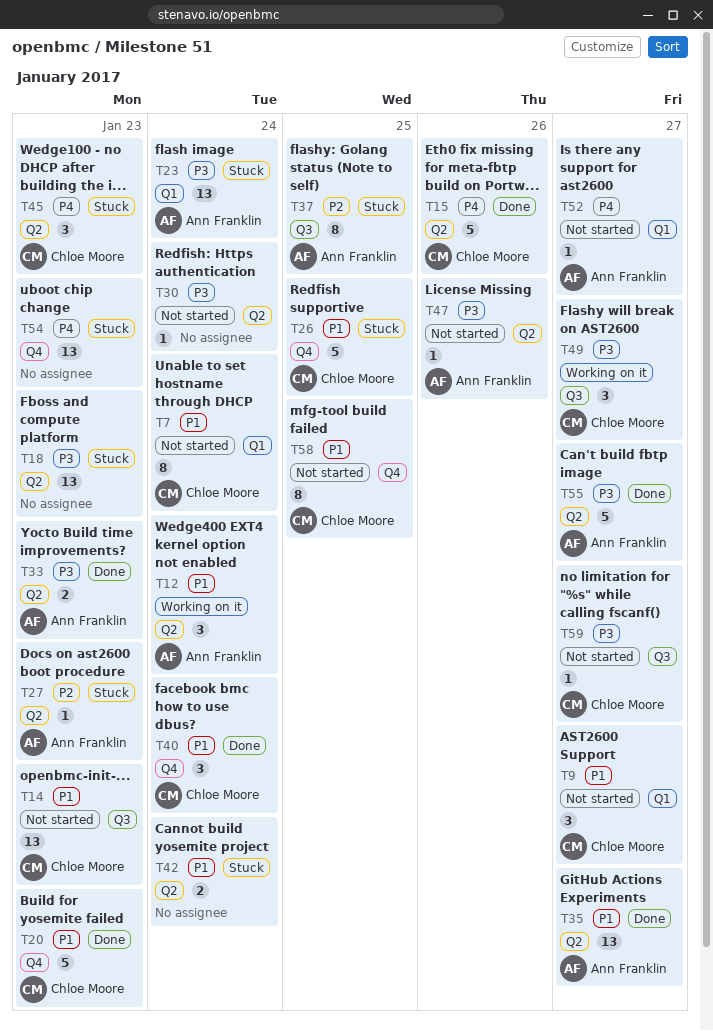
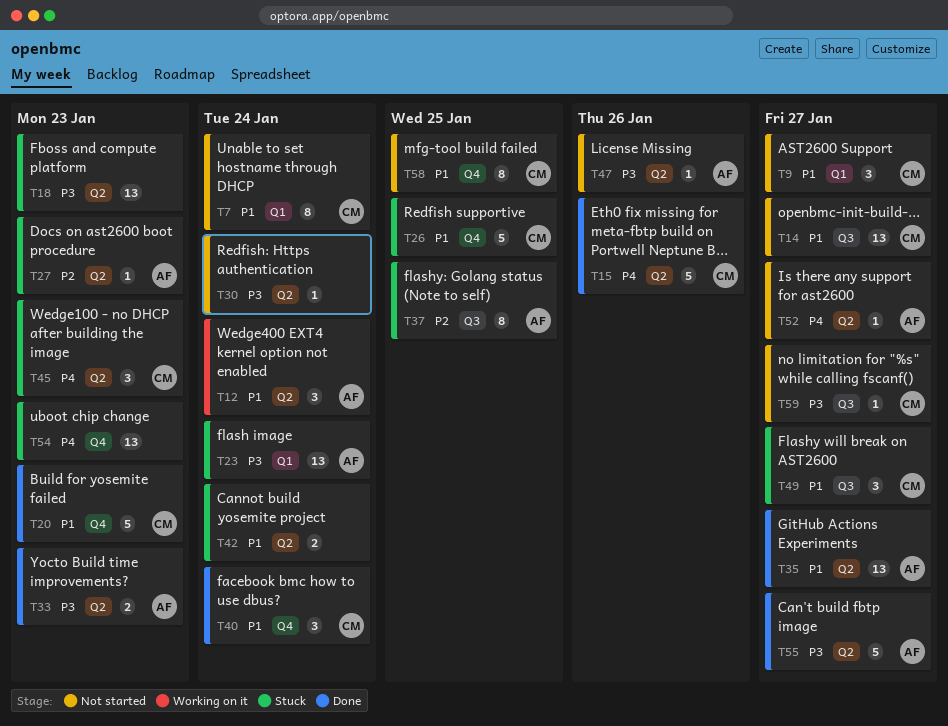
T14, due: Jan 23 -> Jan 27
T49, status: Working on it -> Stuck
T49, priority: P3 -> P1
T52, label: Q1 -> Q2

